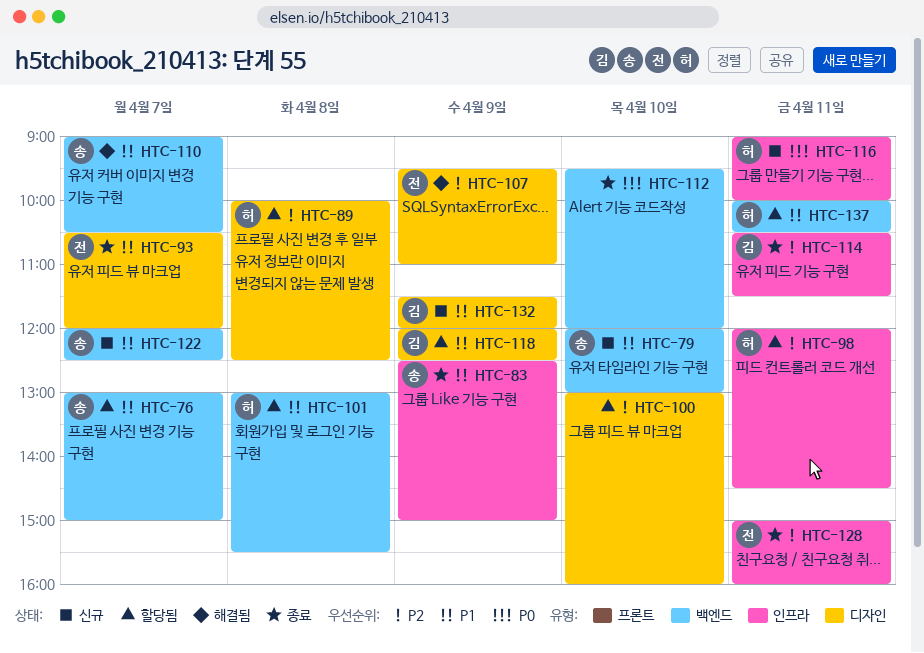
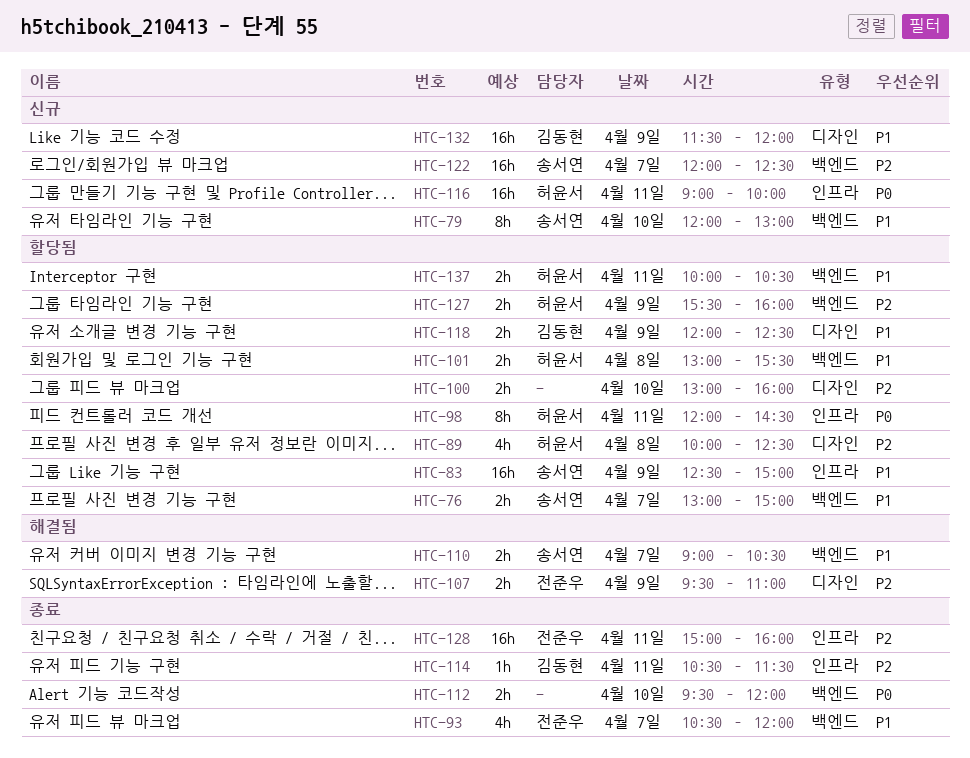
HTC-83, status: 종료 -> 할당됨
HTC-93, label: 디자인 -> 백엔드
HTC-98, priority: P2 -> P0
HTC-122, priority: P1 -> P2
HTC-127: none -> present

